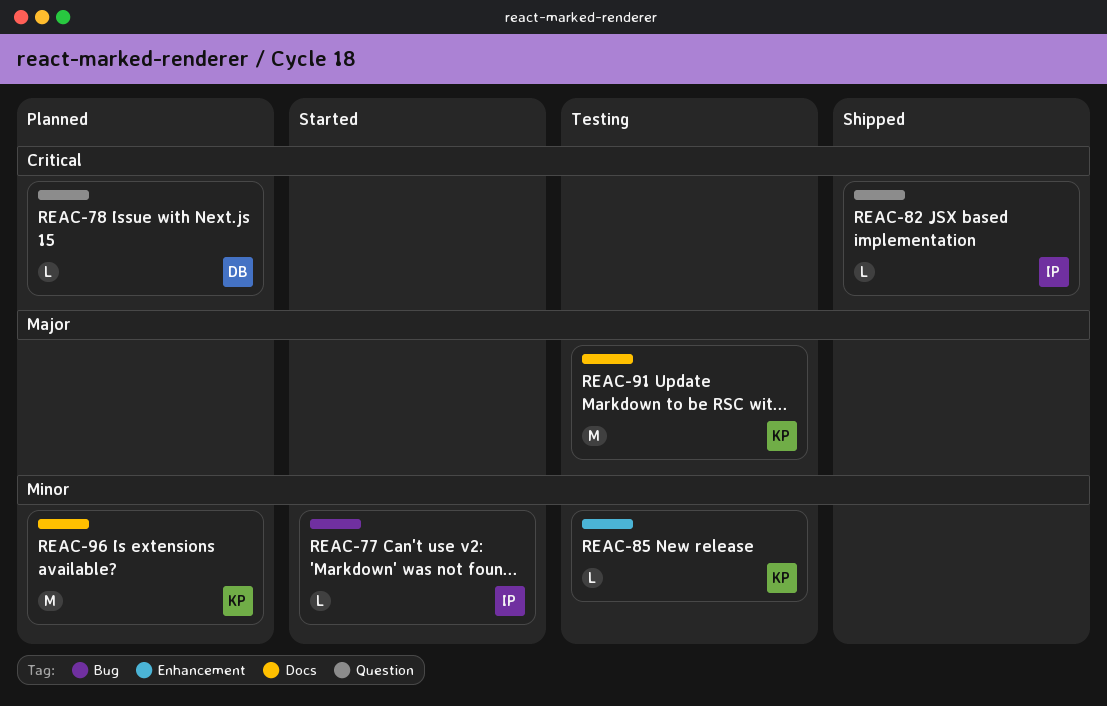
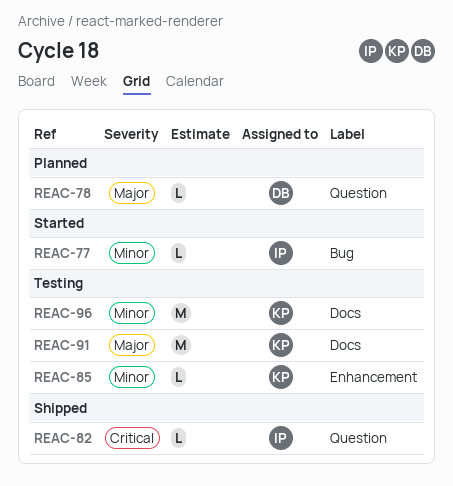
REAC-78, priority: Critical -> Major
REAC-96, status: Planned -> Testing

